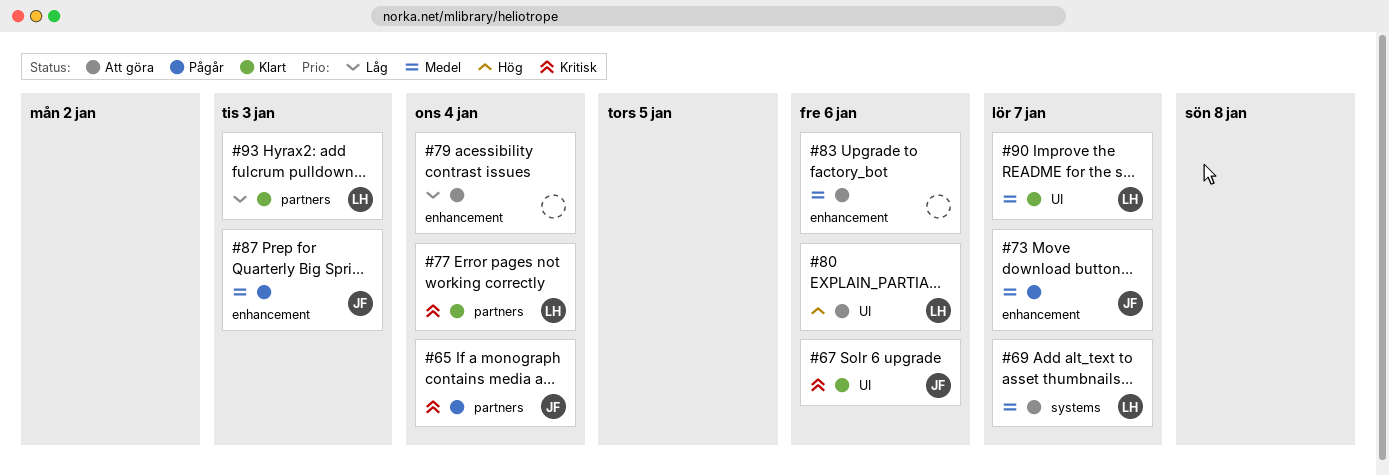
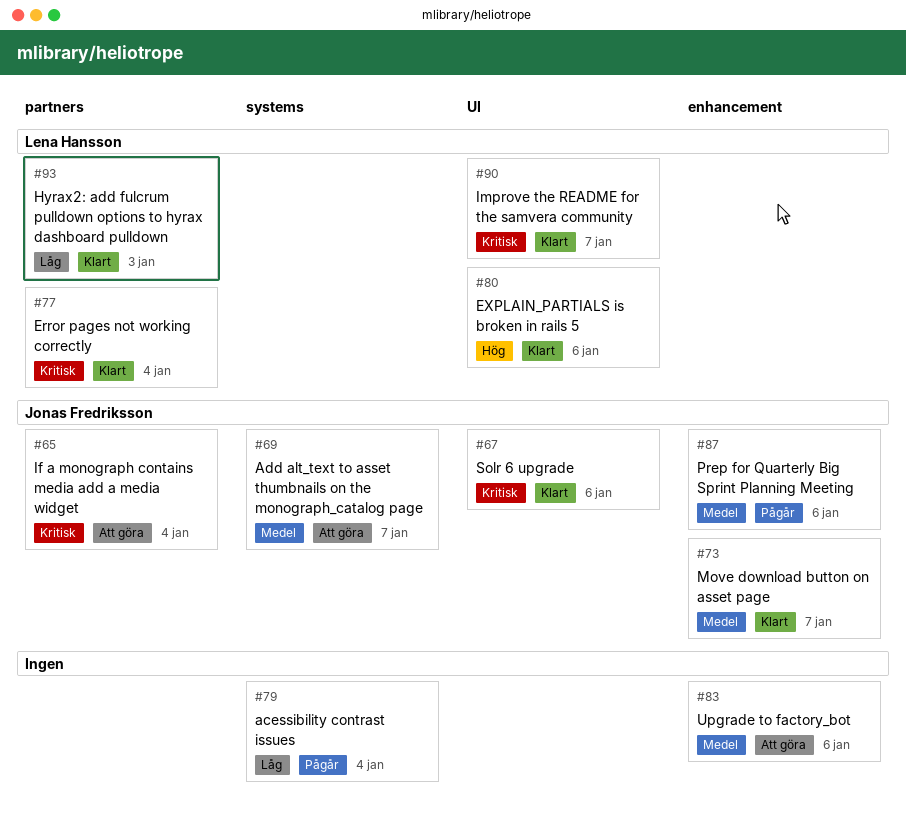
#65, status: Pågår -> Att göra
#69, owner: Lena Hansson -> Jonas Fredriksson
#73, status: Pågår -> Klart
#79, status: Att göra -> Pågår
#79, label: enhancement -> systems
#80, status: Att göra -> Klart
#87, due: Jan 3 -> Jan 6
#90, priority: Medel -> Kritisk

